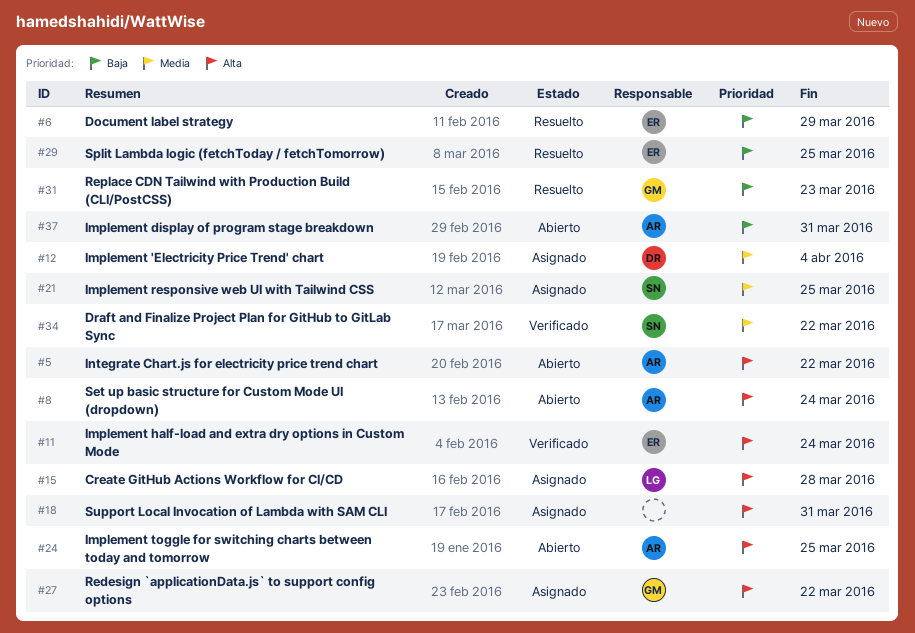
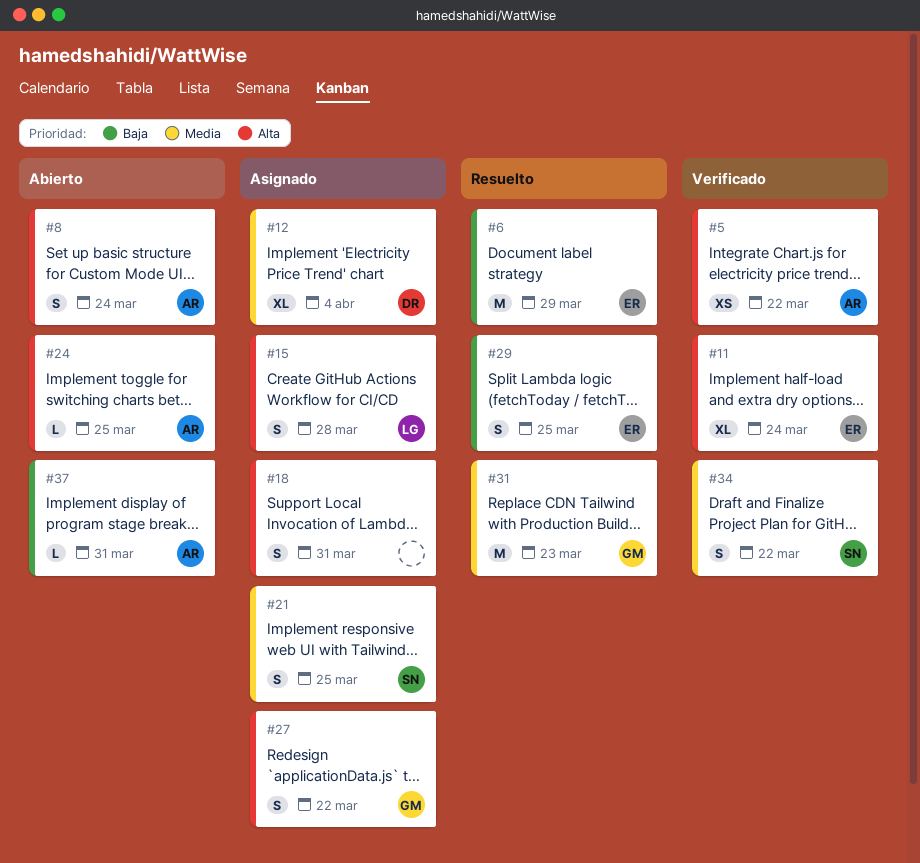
#5, status: Abierto -> Verificado
#31, priority: Baja -> Media

